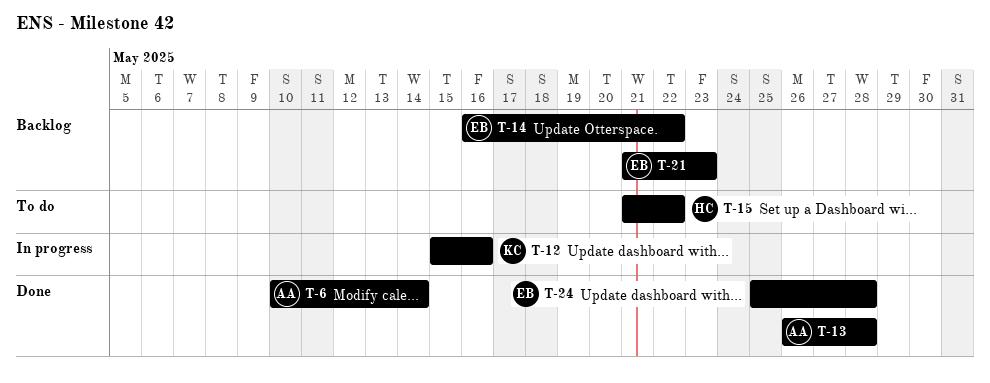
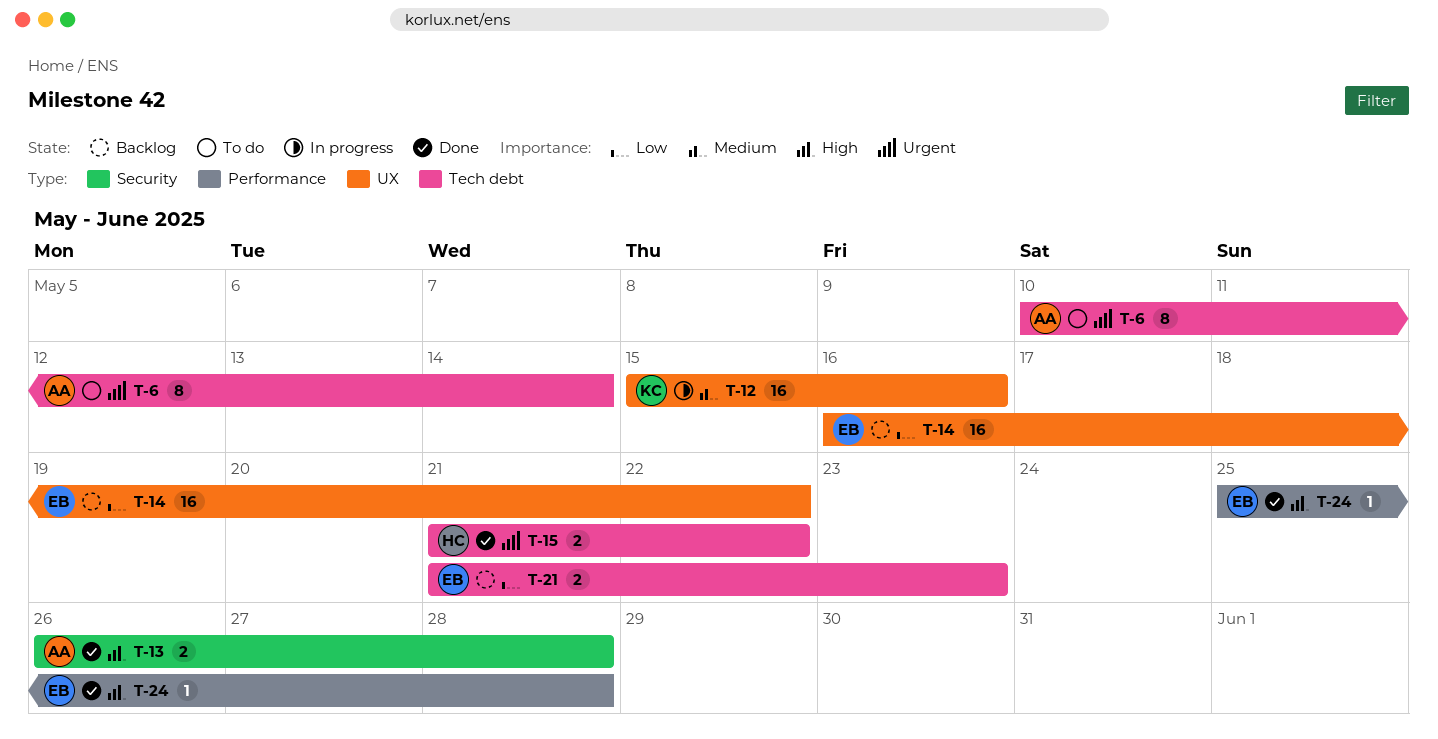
T-6, status: Done -> To do
T-15, status: To do -> Done

